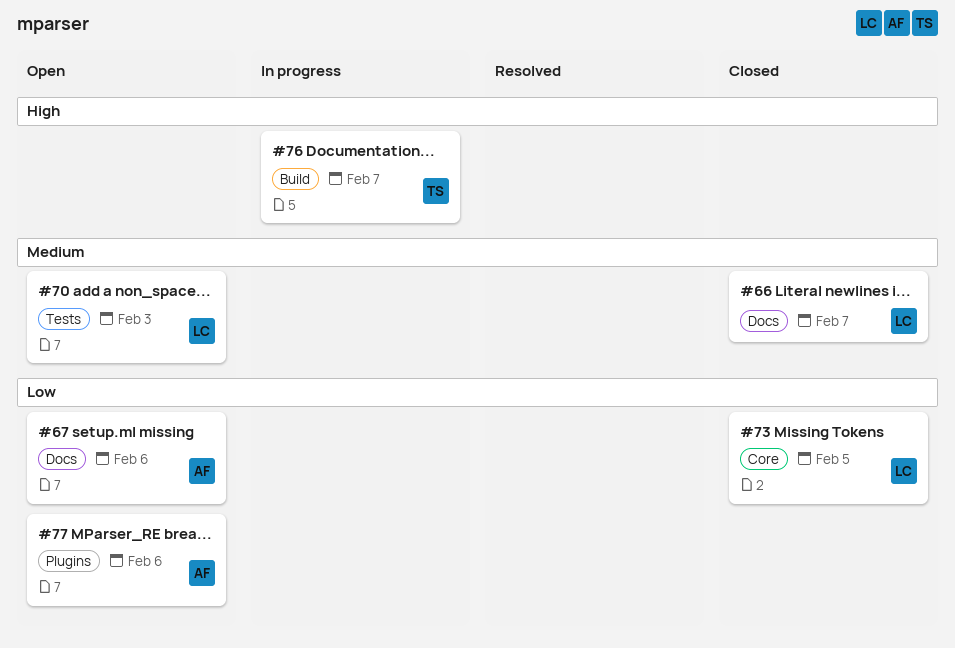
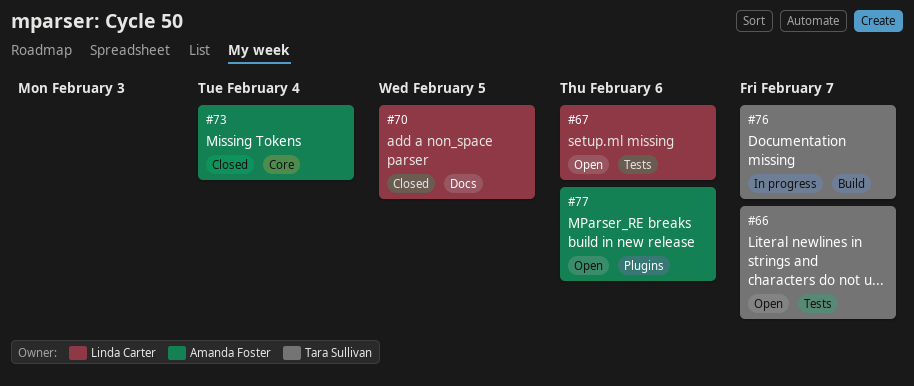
#66, status: Closed -> Open
#66, owner: Linda Carter -> Tara Sullivan
#66, label: Docs -> Tests
#67, owner: Amanda Foster -> Linda Carter
#67, label: Docs -> Tests
#70, status: Open -> Closed
#70, label: Tests -> Docs
#70, due: Feb 3 -> Feb 5
#73, owner: Linda Carter -> Amanda Foster
#73, due: Feb 5 -> Feb 4

